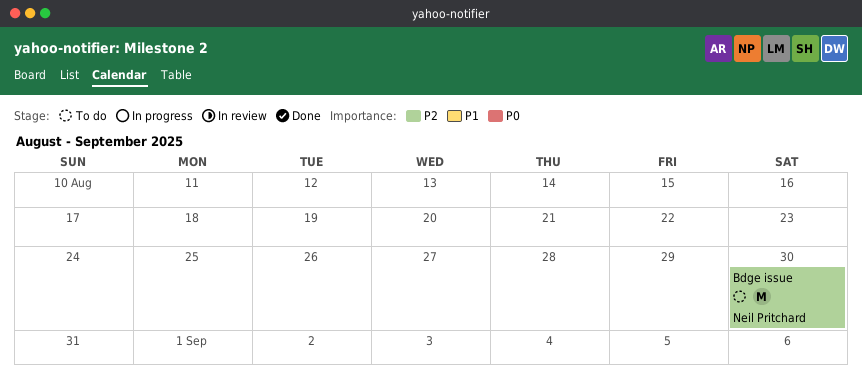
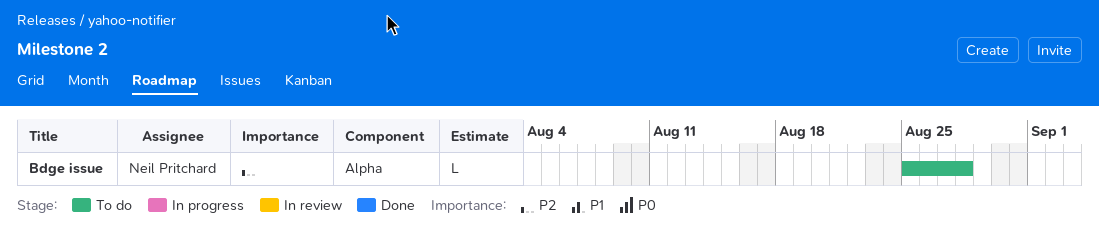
Bdge issue, estimate: M -> L
Bdge issue, due: Aug 30 -> Aug 28

